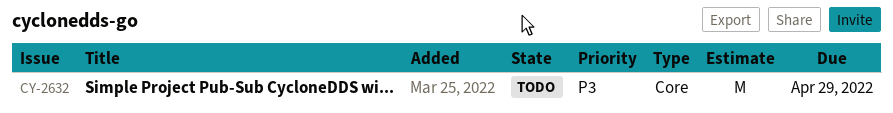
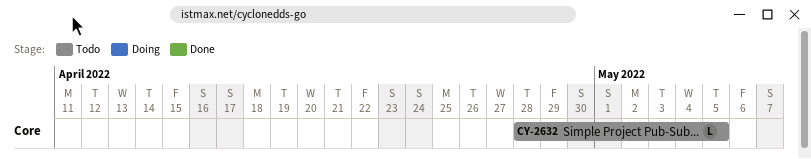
CY-2632, estimate: M -> L
CY-2632, due: Apr 29 -> May 5

